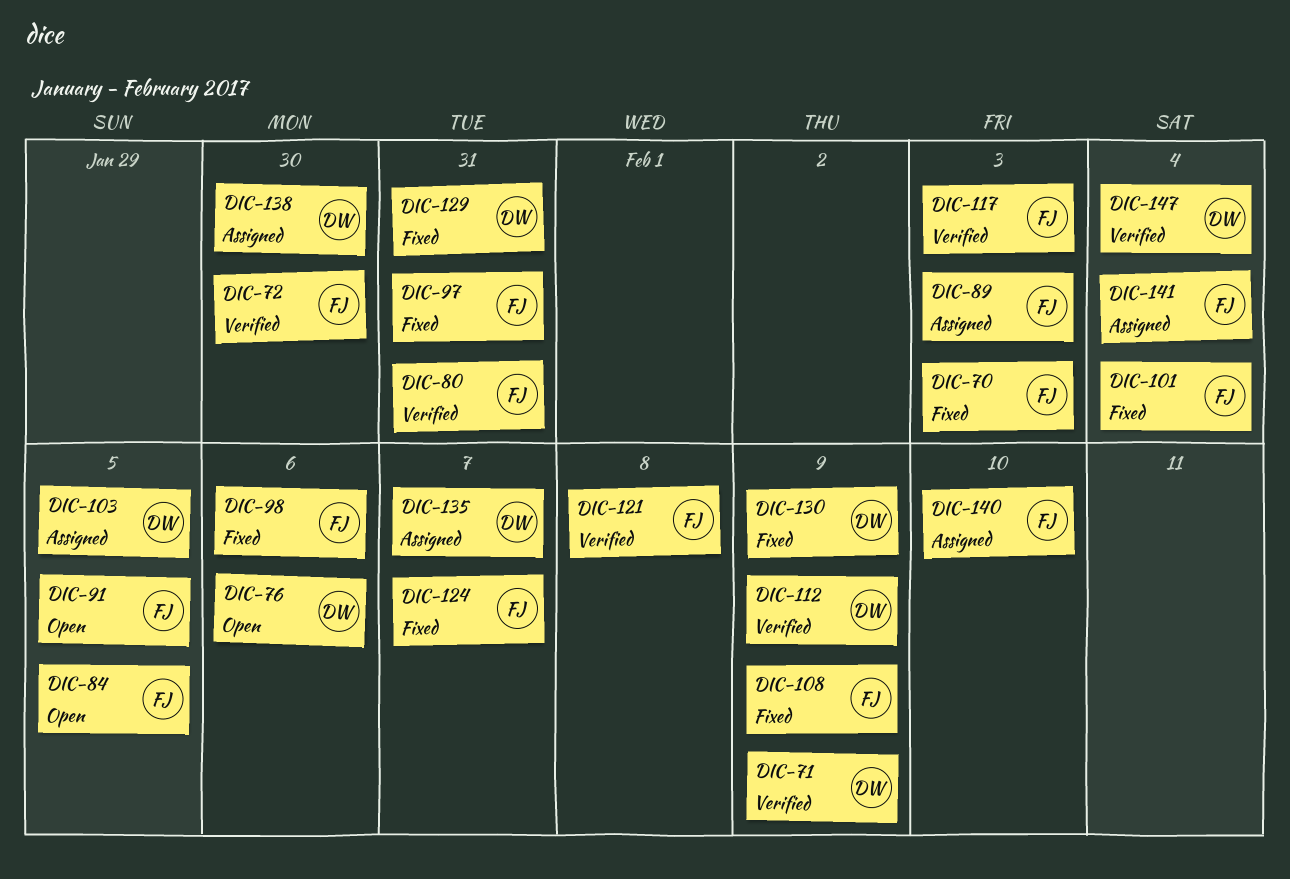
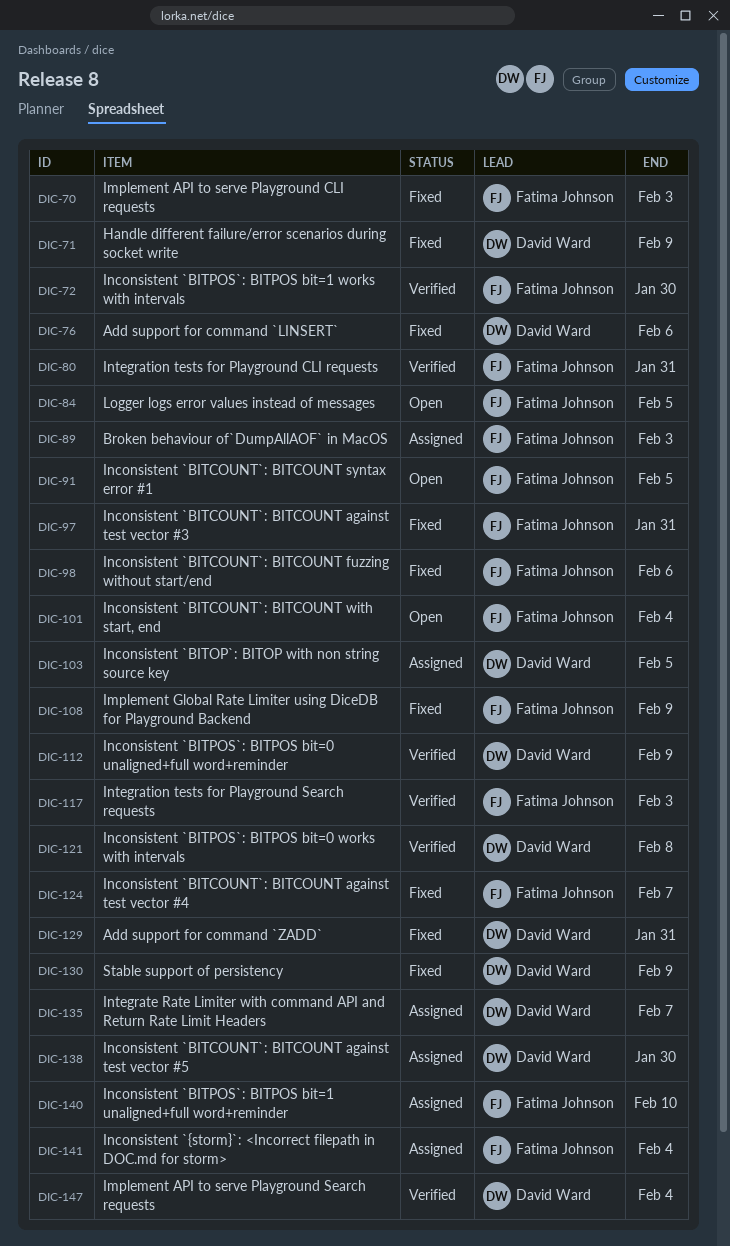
DIC-71, status: Verified -> Fixed
DIC-76, status: Open -> Fixed
DIC-101, status: Fixed -> Open
DIC-121, owner: Fatima Johnson -> David Ward

